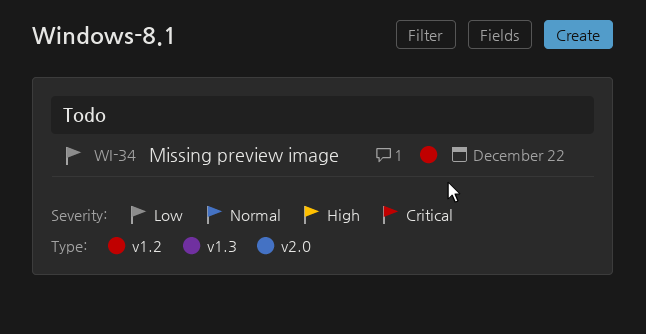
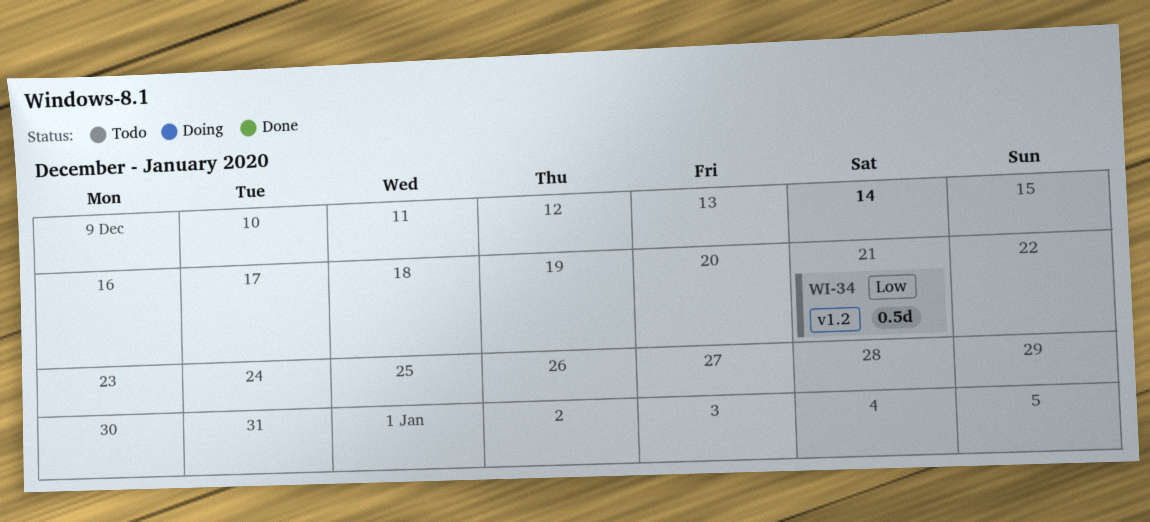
WI-34, due: Dec 22 -> Dec 21

